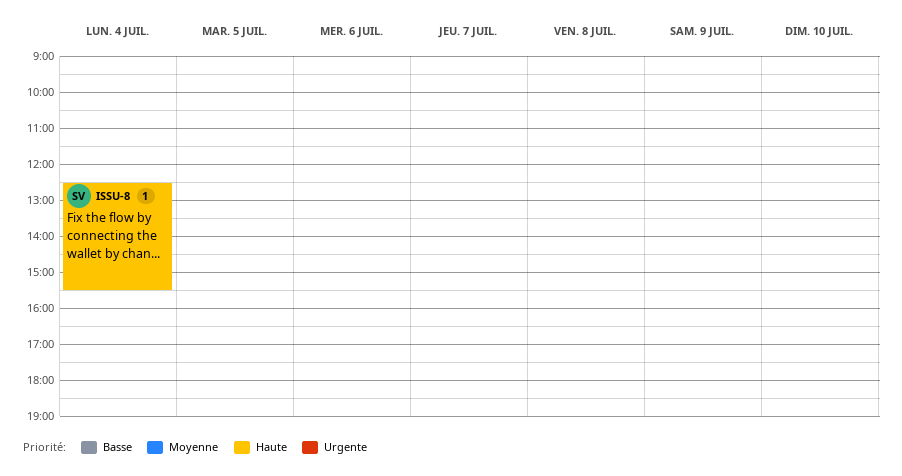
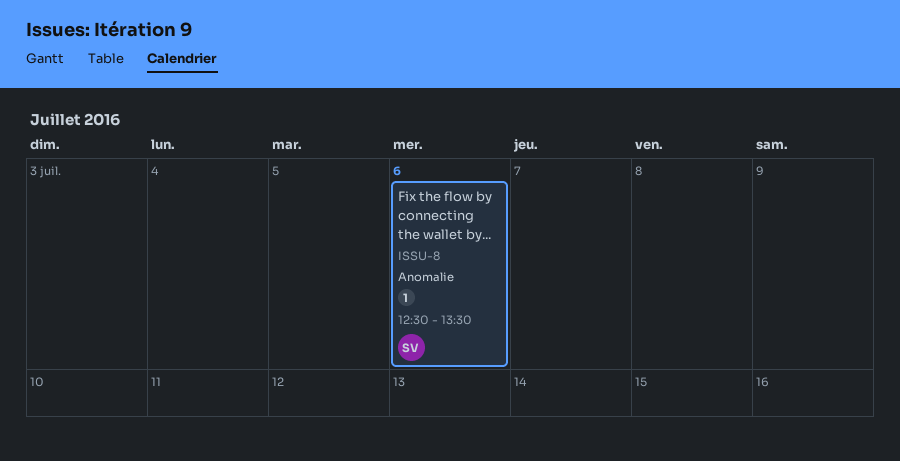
ISSU-8, day: Jul 4 -> Jul 6
ISSU-8, ends: 15:30 -> 13:30

